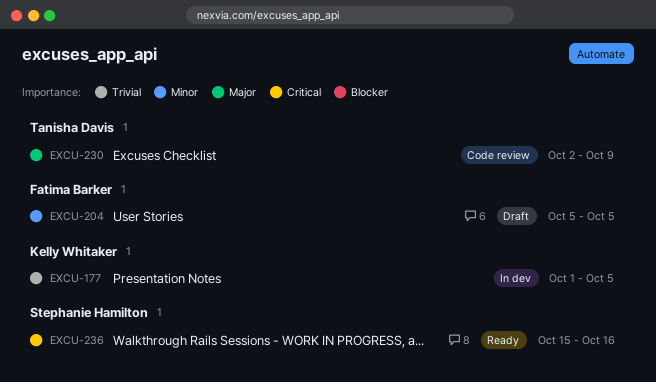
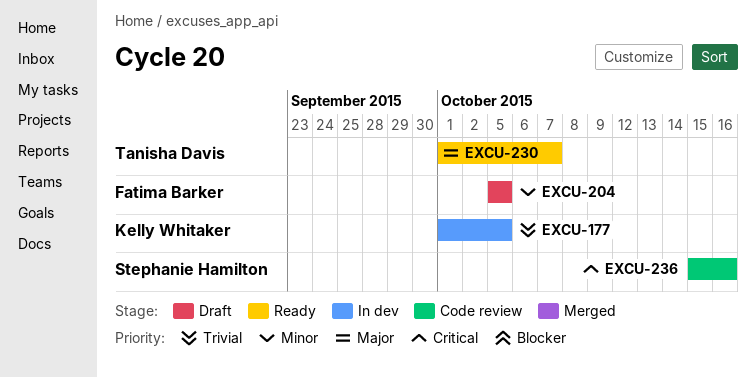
EXCU-230, status: Code review -> Ready
EXCU-230, start: Oct 2 -> Oct 1
EXCU-230, due: Oct 9 -> Oct 7
EXCU-236, status: Ready -> Code review

